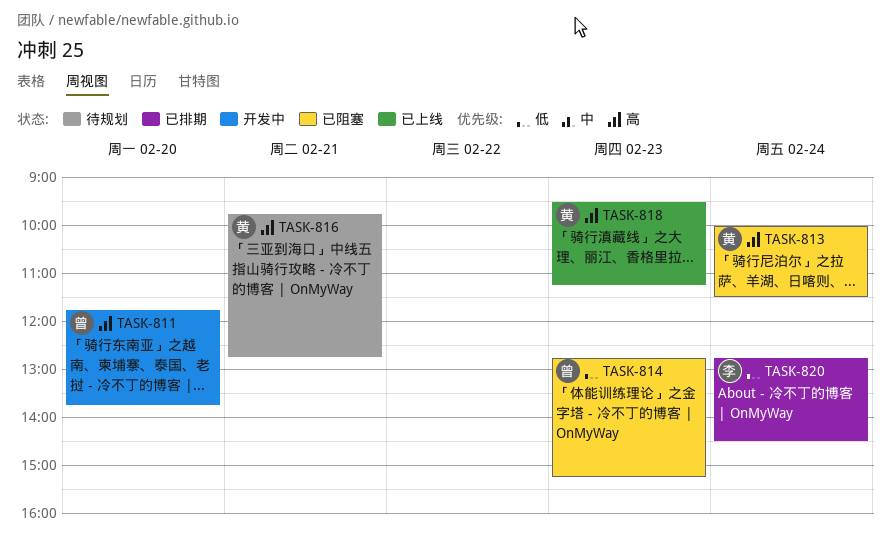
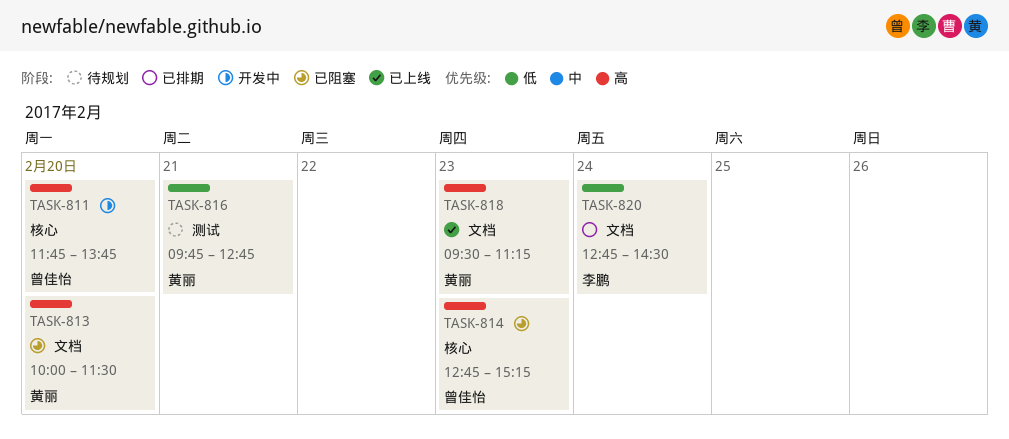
TASK-813, day: Feb 24 -> Feb 20
TASK-814, priority: 低 -> 高
TASK-816, priority: 高 -> 低

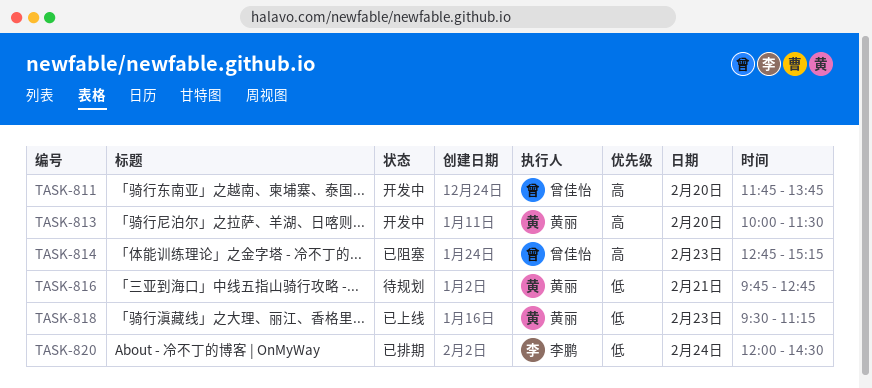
TASK-813, status: 已阻塞 -> 开发中
TASK-818, priority: 高 -> 低
TASK-820, begins: 12:45 -> 12:00

